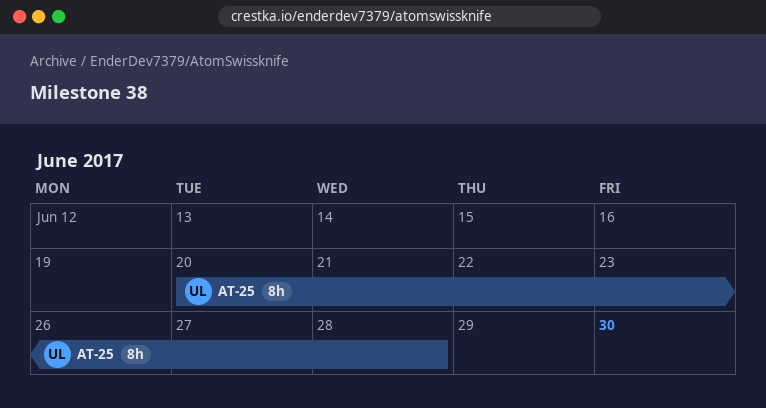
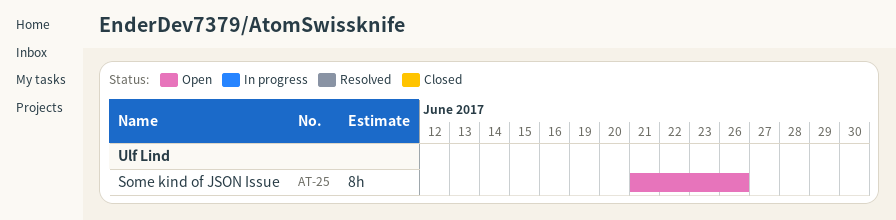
AT-25, start: Jun 20 -> Jun 21
AT-25, due: Jun 28 -> Jun 26

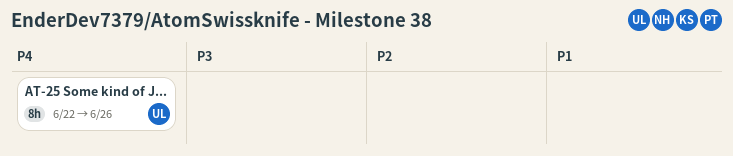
AT-25, start: Jun 21 -> Jun 22

